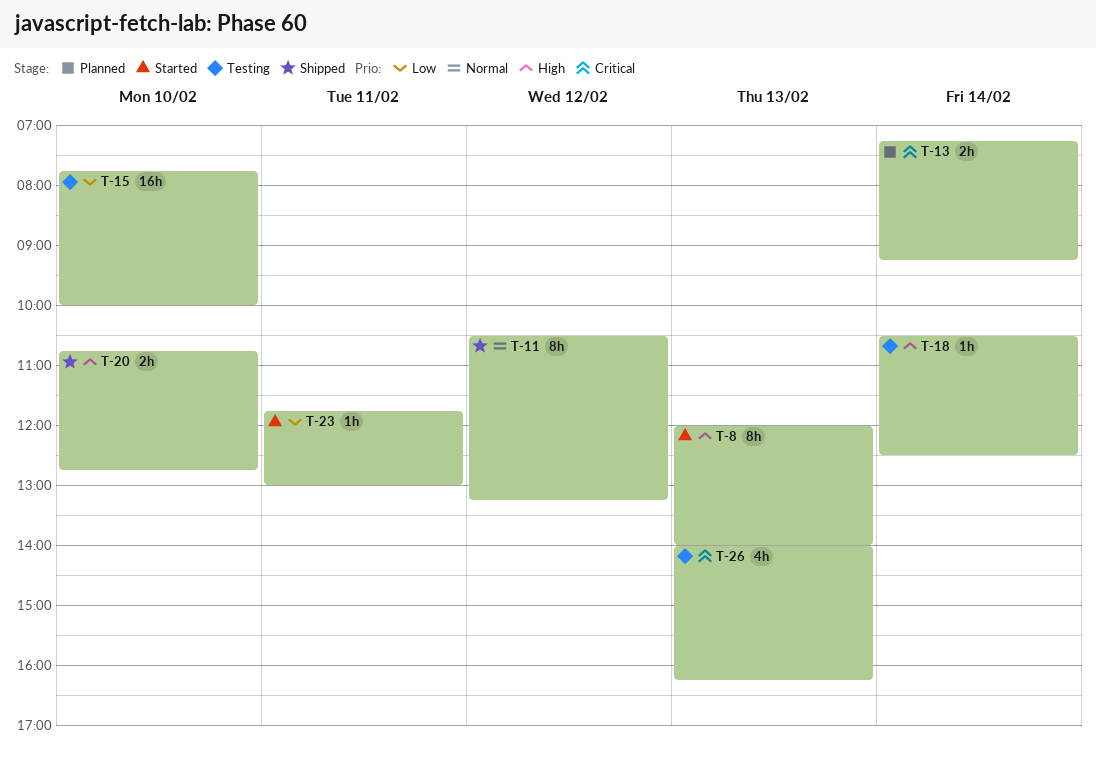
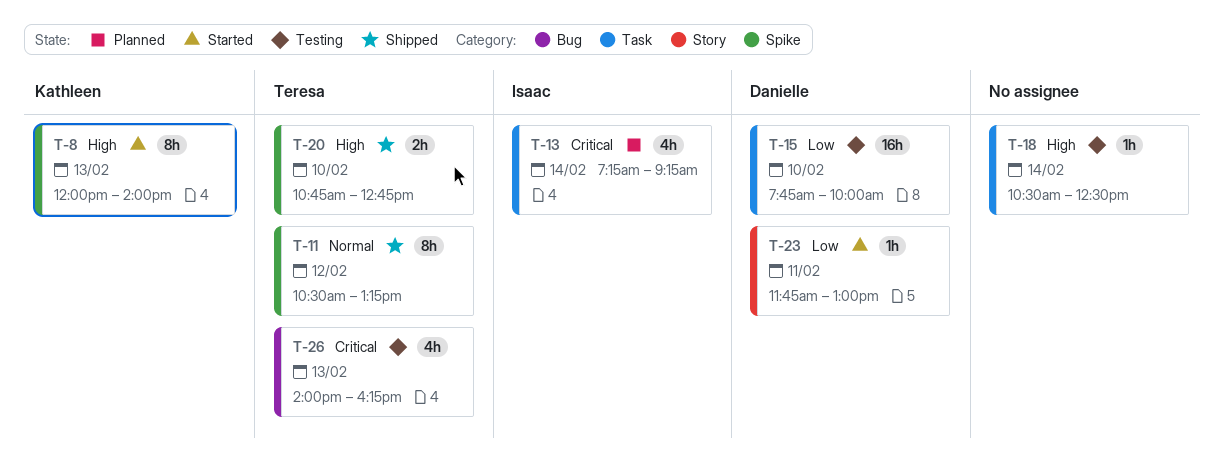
T-13, estimate: 2h -> 4h

